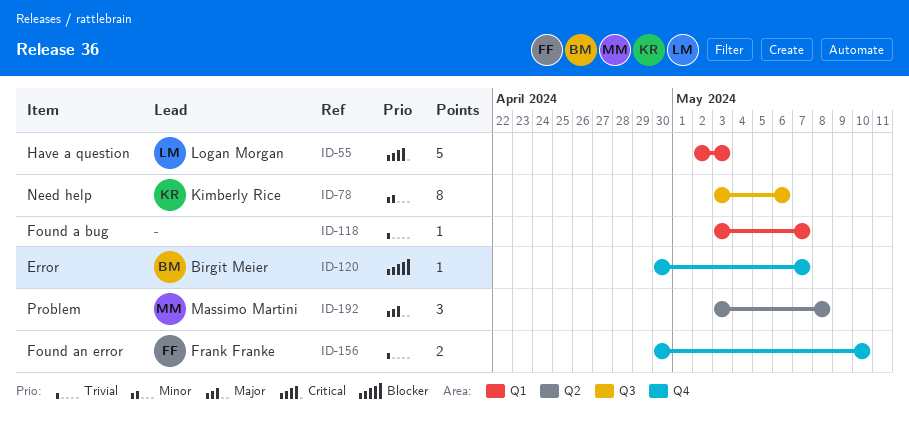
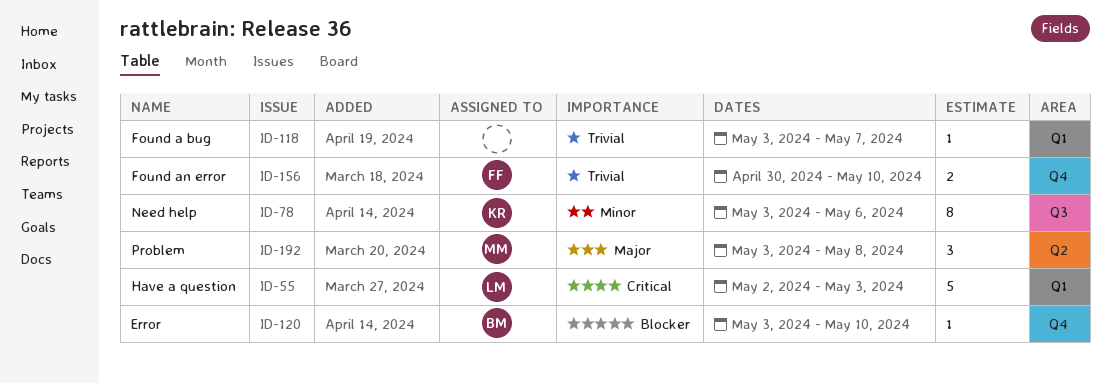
ID-120, start: Apr 30 -> May 3
ID-120, due: May 7 -> May 10

